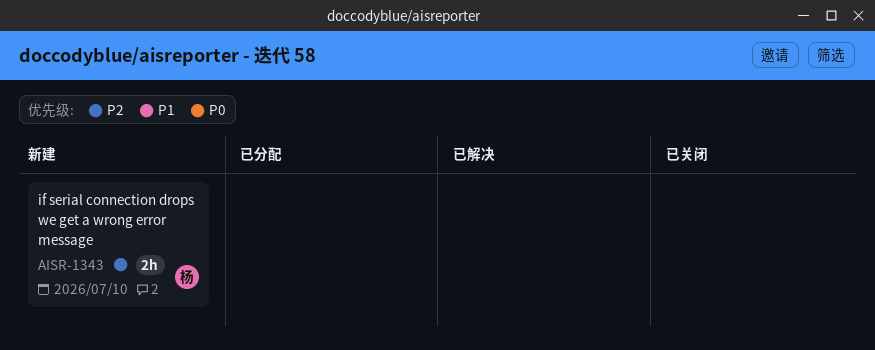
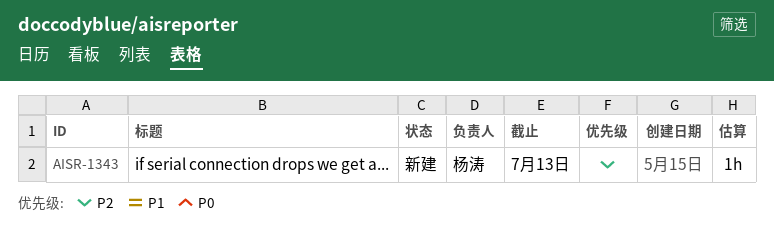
AISR-1343, estimate: 2h -> 1h
AISR-1343, due: Jul 10 -> Jul 13

